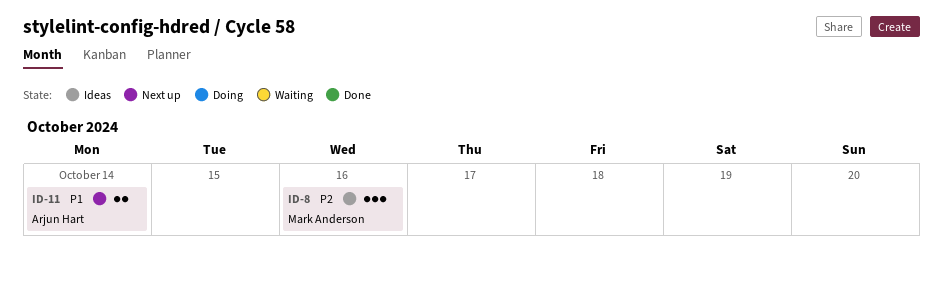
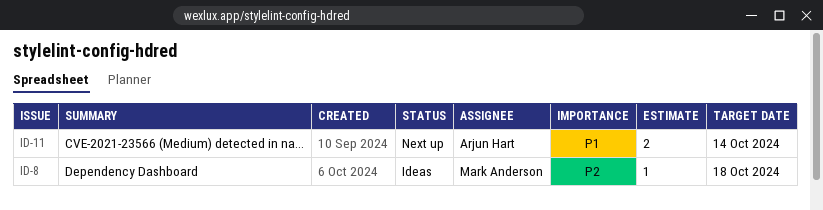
ID-8, estimate: 3 -> 1
ID-8, due: Oct 16 -> Oct 18

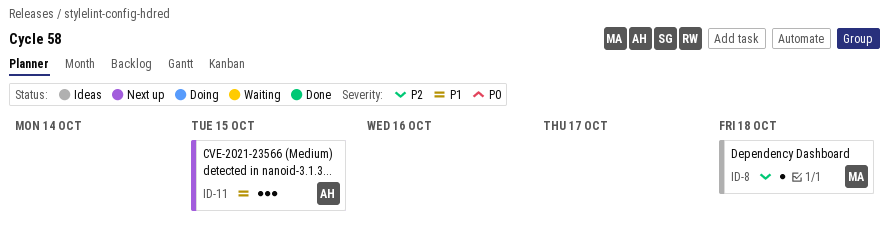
ID-11, estimate: 2 -> 3
ID-11, due: Oct 14 -> Oct 15

